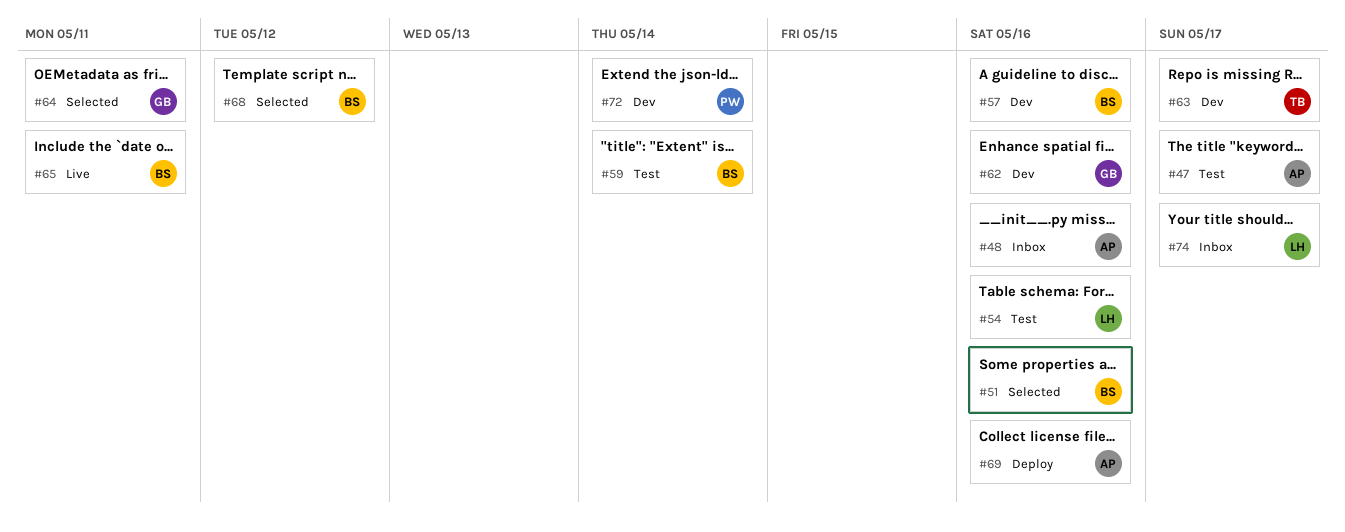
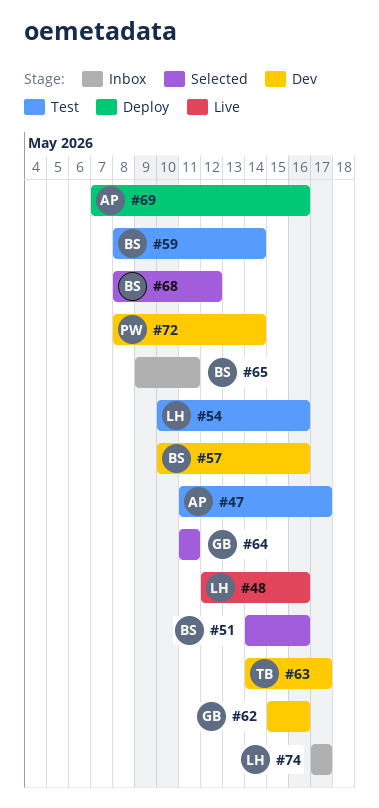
#48, status: Inbox -> Live
#48, owner: AP -> LH
#65, status: Live -> Inbox

